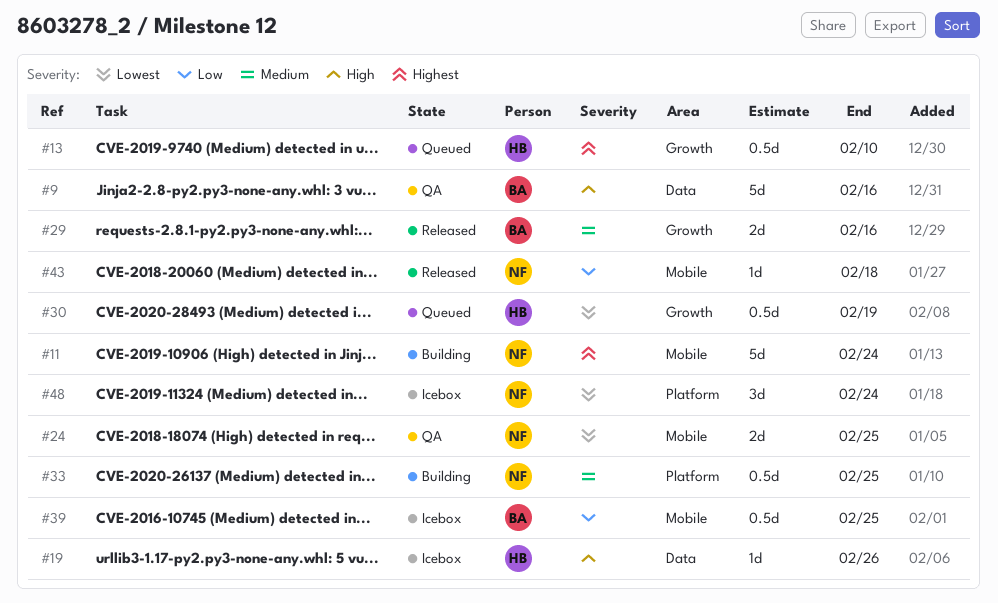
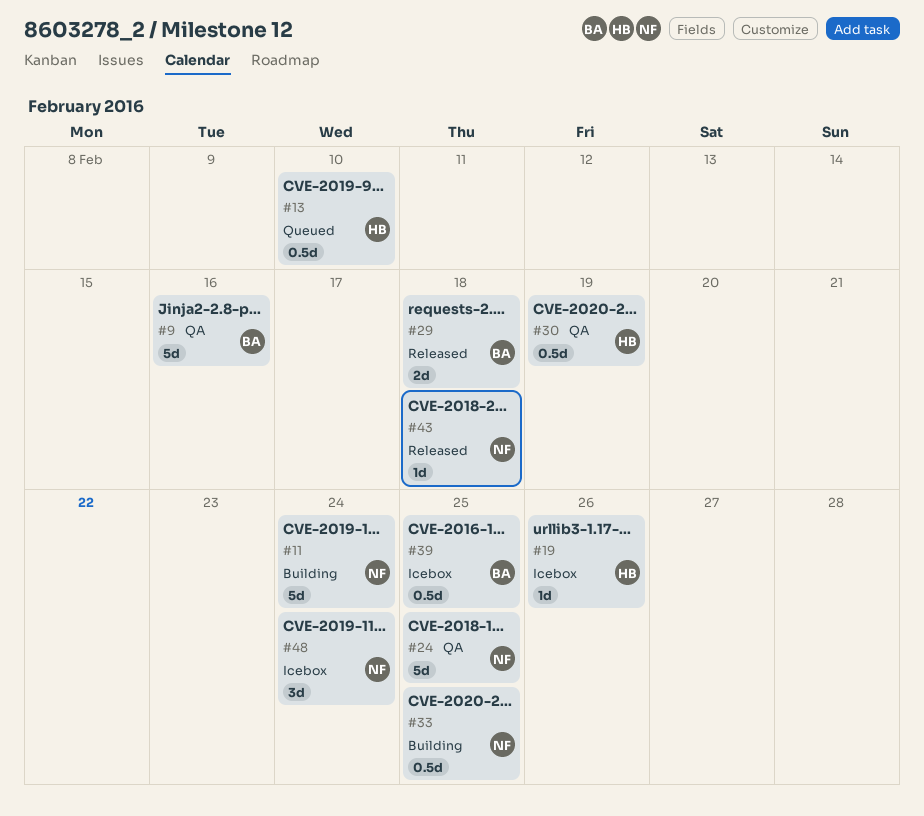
#24, estimate: 2d -> 5d
#29, due: Feb 16 -> Feb 18
#30, status: Queued -> QA

